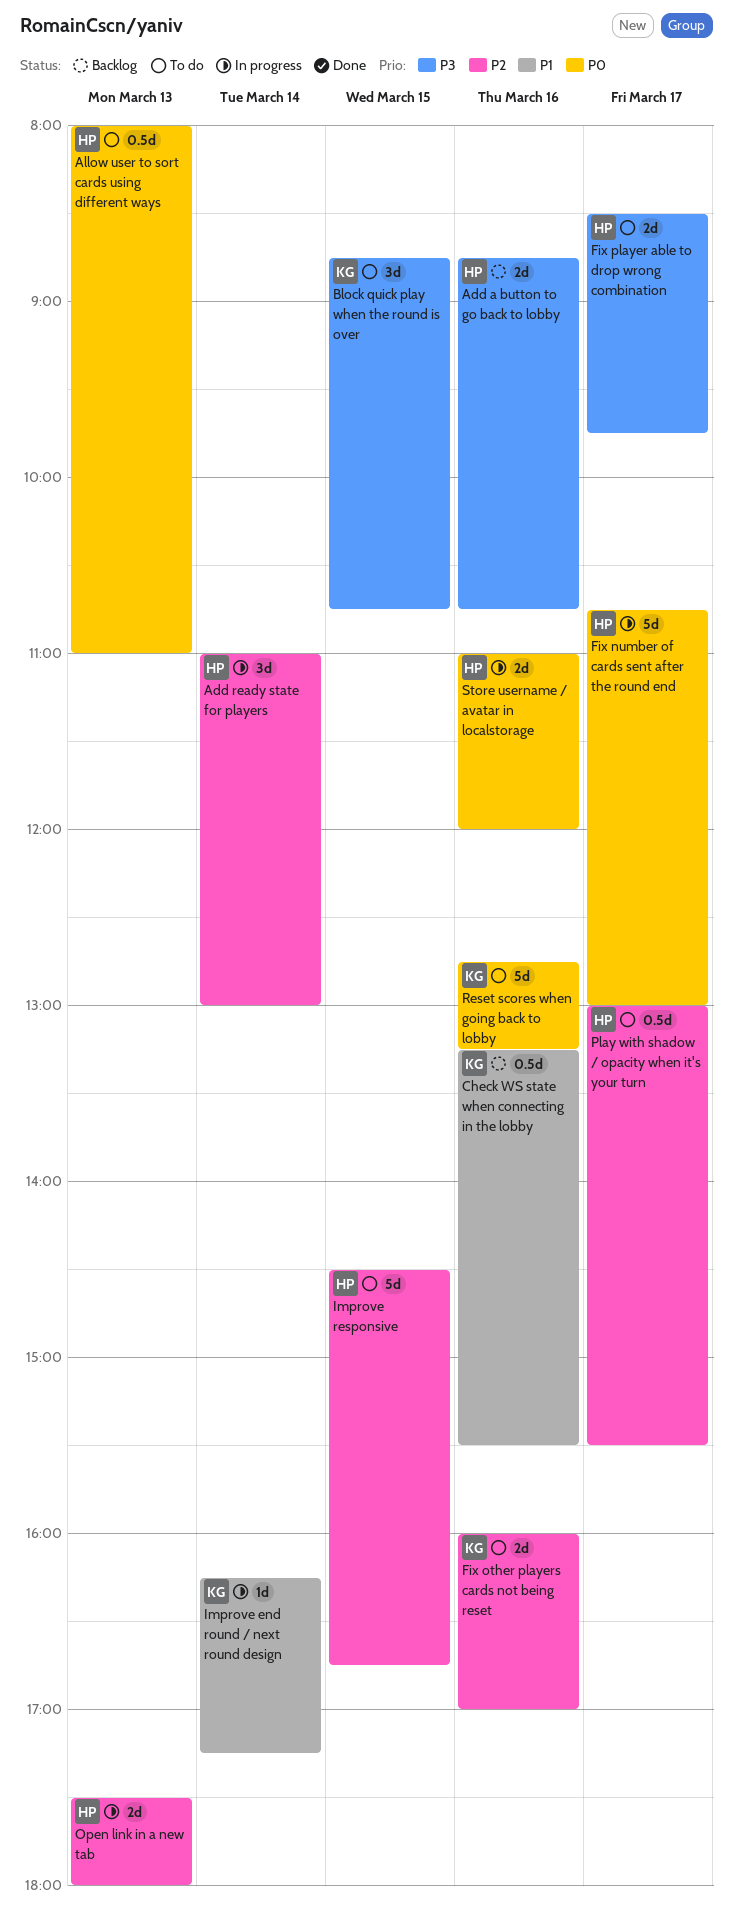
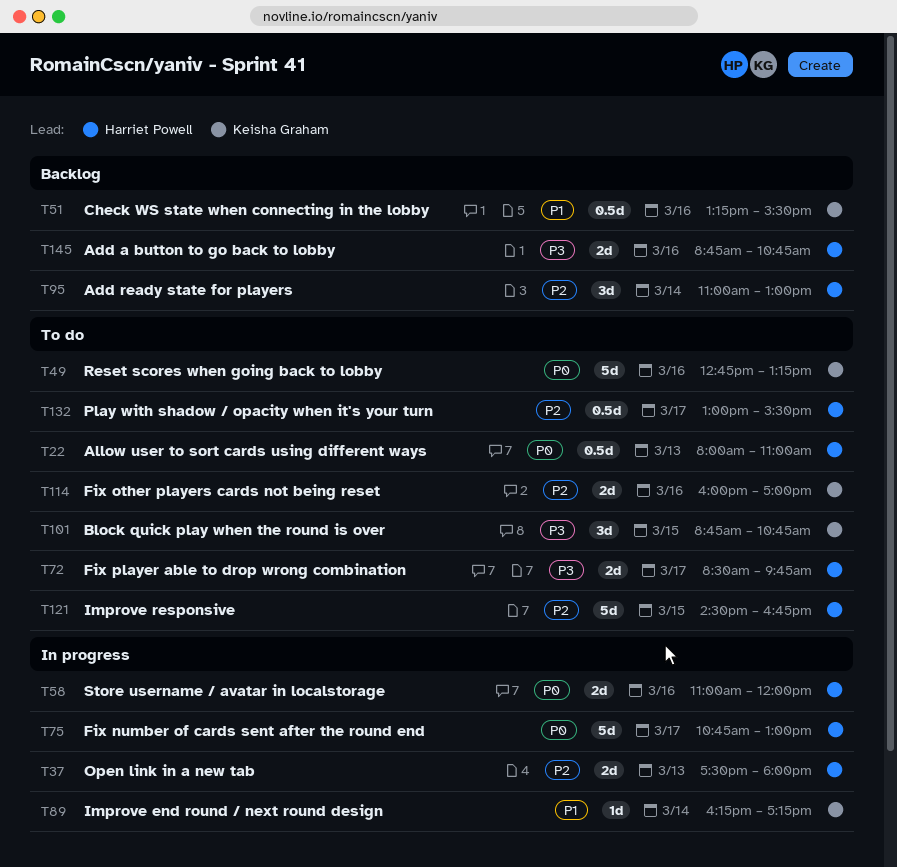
Add ready state for players, status: In progress -> Backlog

